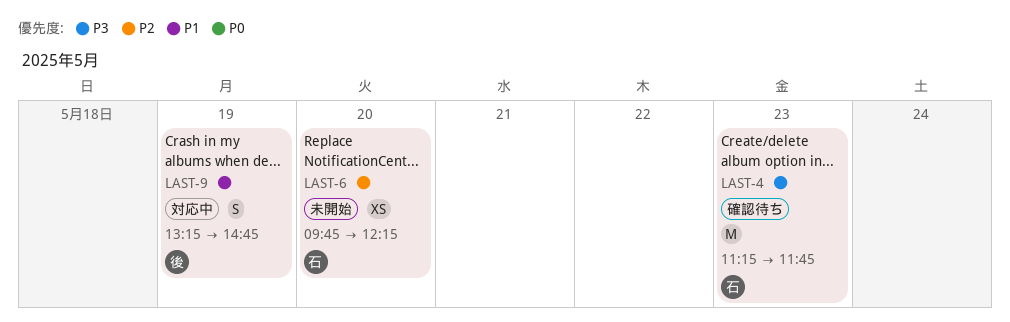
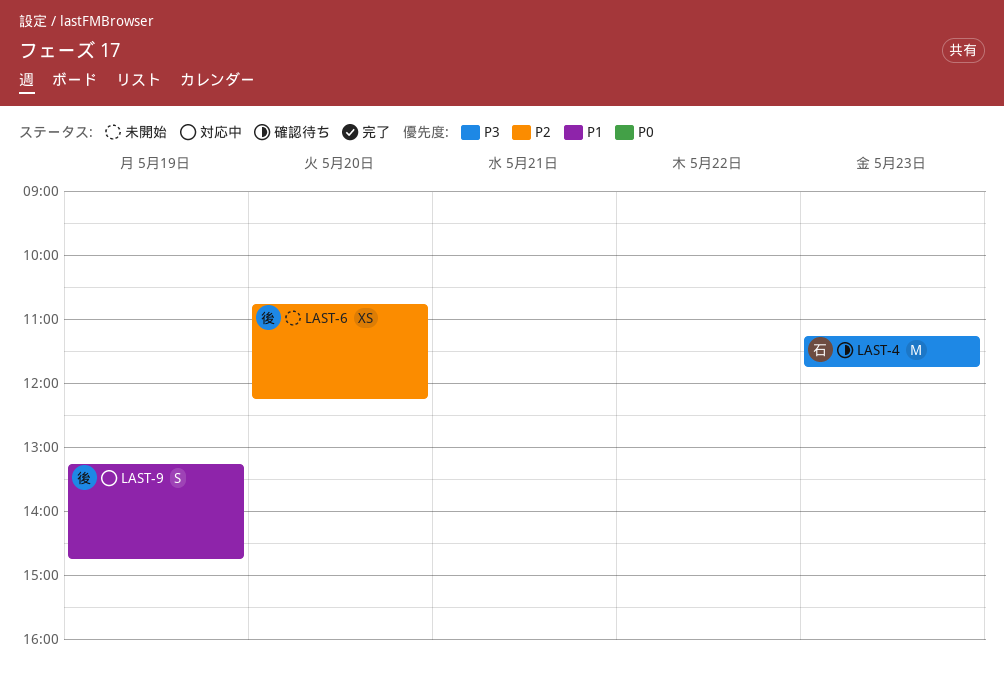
LAST-6, owner: 石 -> 後
LAST-6, begins: 09:45 -> 10:45

